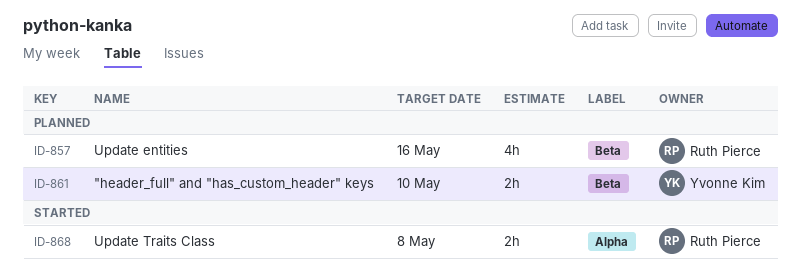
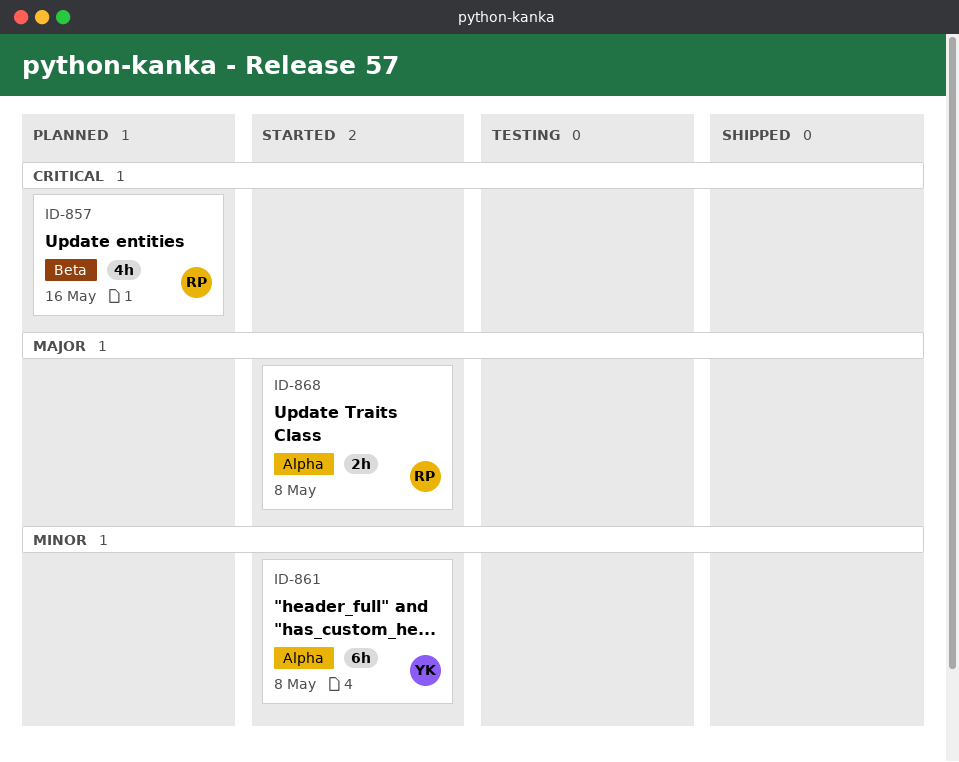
ID-861, status: Planned -> Started
ID-861, label: Beta -> Alpha
ID-861, estimate: 2h -> 6h
ID-861, due: May 10 -> May 8

